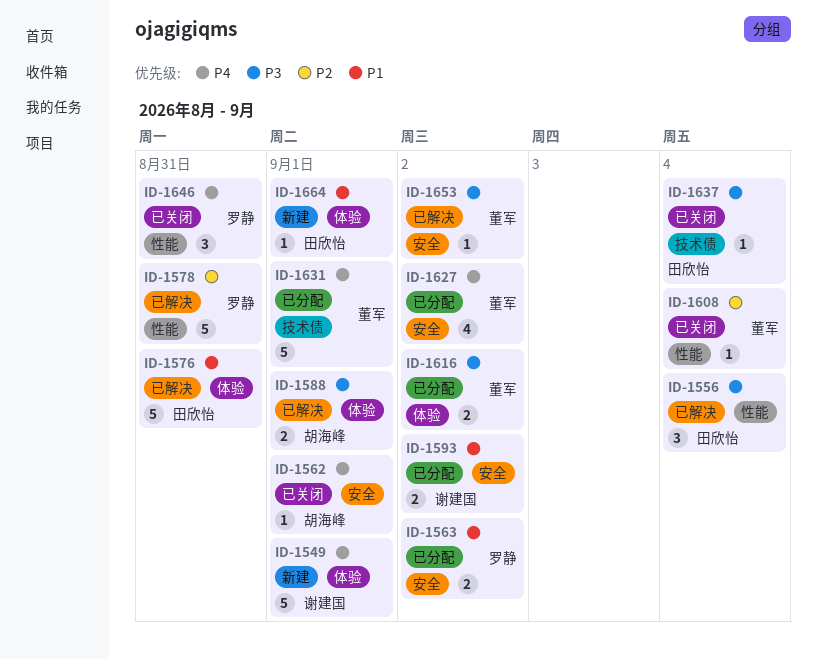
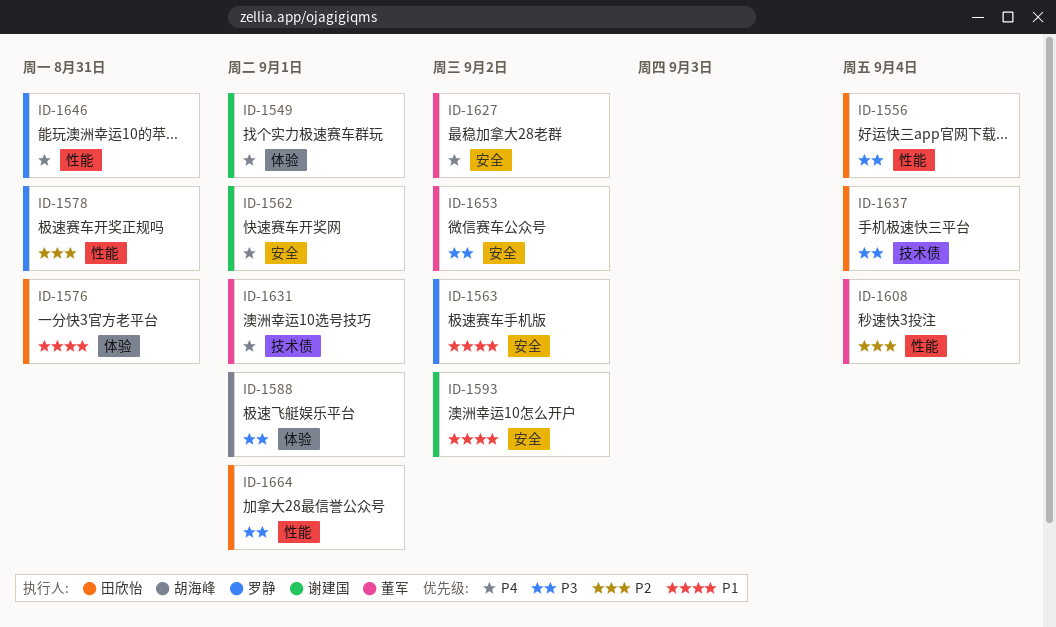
ID-1562, owner: 胡海峰 -> 谢建国
ID-1616: present -> none
ID-1664, priority: P1 -> P3
ID-1664, label: 体验 -> 性能

